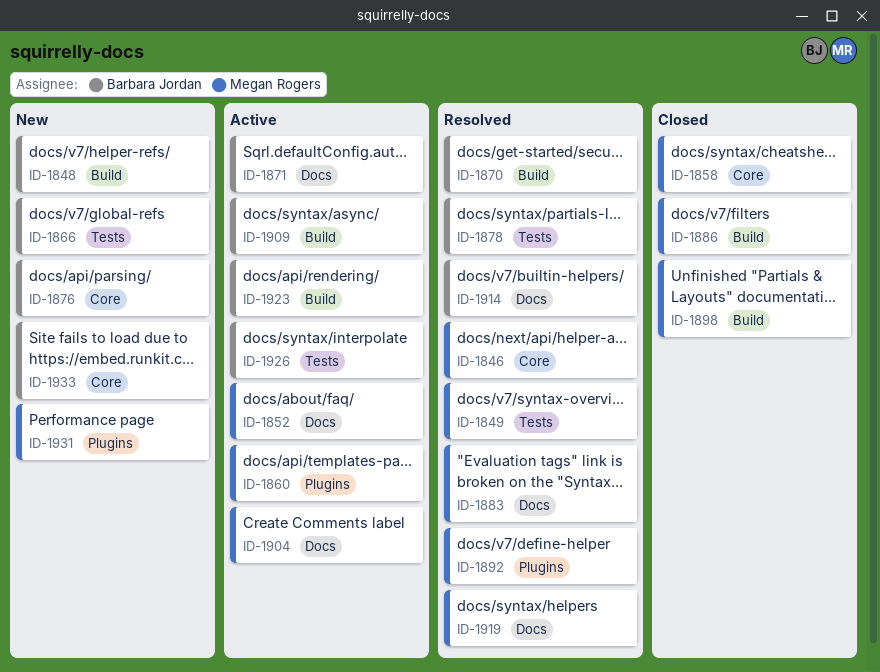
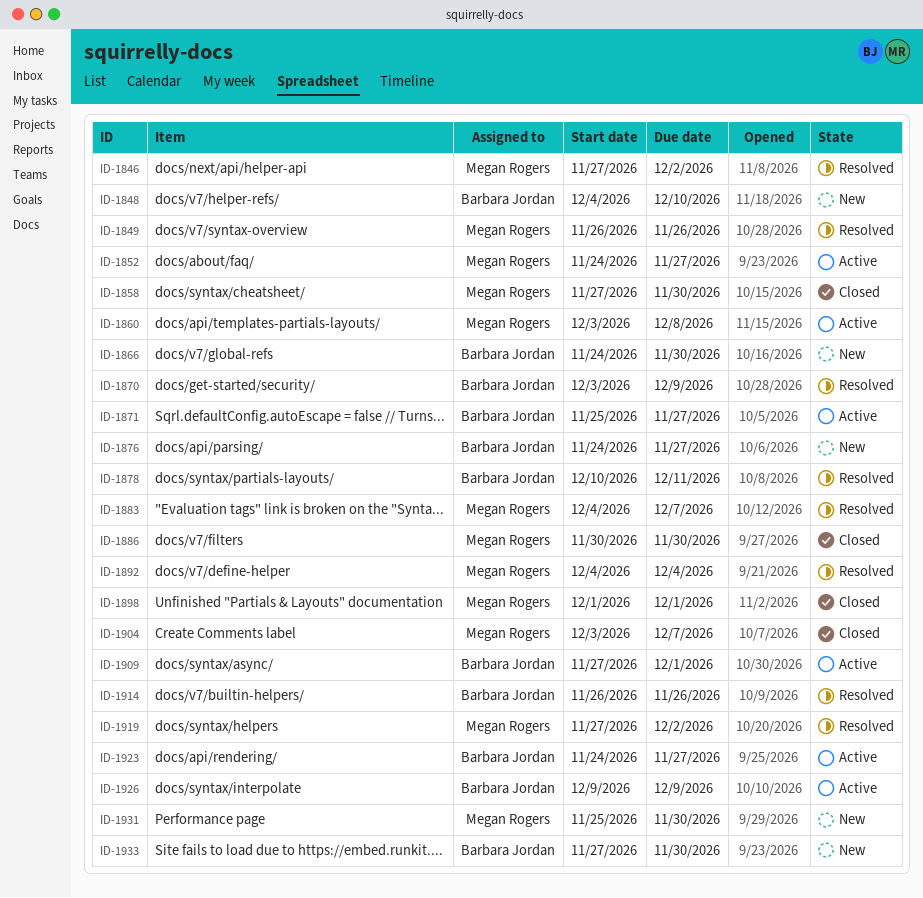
ID-1904, status: Active -> Closed

